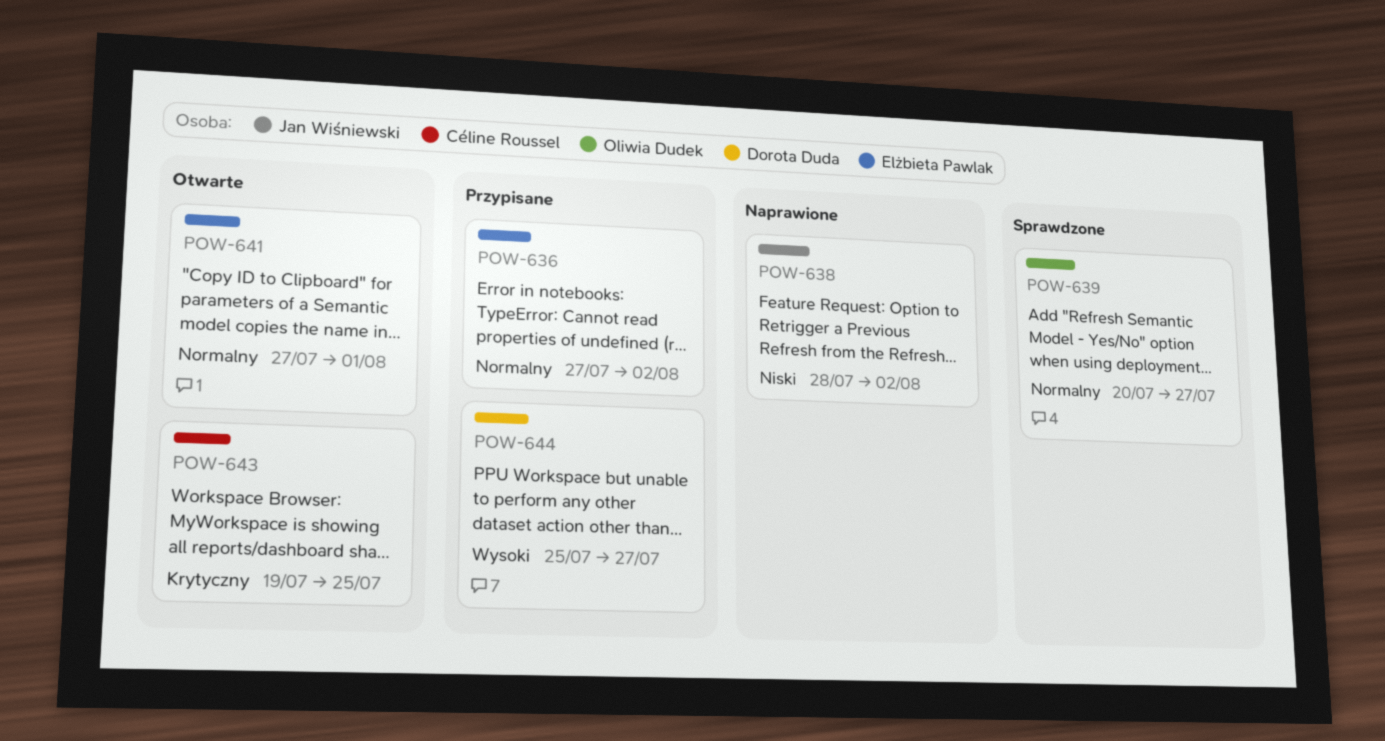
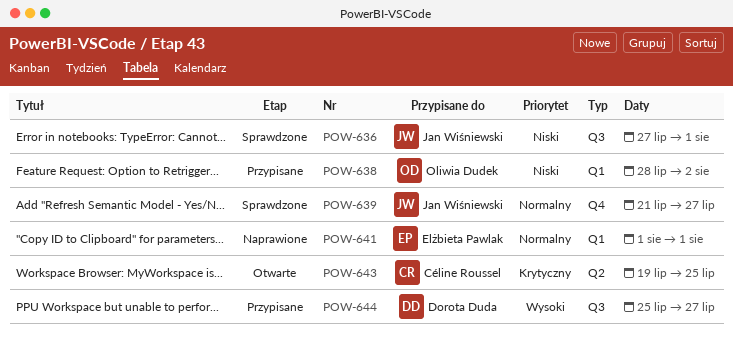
POW-636, status: Przypisane -> Sprawdzone
POW-636, owner: Elżbieta Pawlak -> Jan Wiśniewski
POW-636, priority: Normalny -> Niski
POW-636, due: Aug 2 -> Aug 1
POW-638, status: Naprawione -> Przypisane
POW-638, owner: Jan Wiśniewski -> Oliwia Dudek
POW-639, owner: Oliwia Dudek -> Jan Wiśniewski
POW-639, start: Jul 20 -> Jul 21
POW-641, status: Otwarte -> Naprawione
POW-641, start: Jul 27 -> Aug 1

